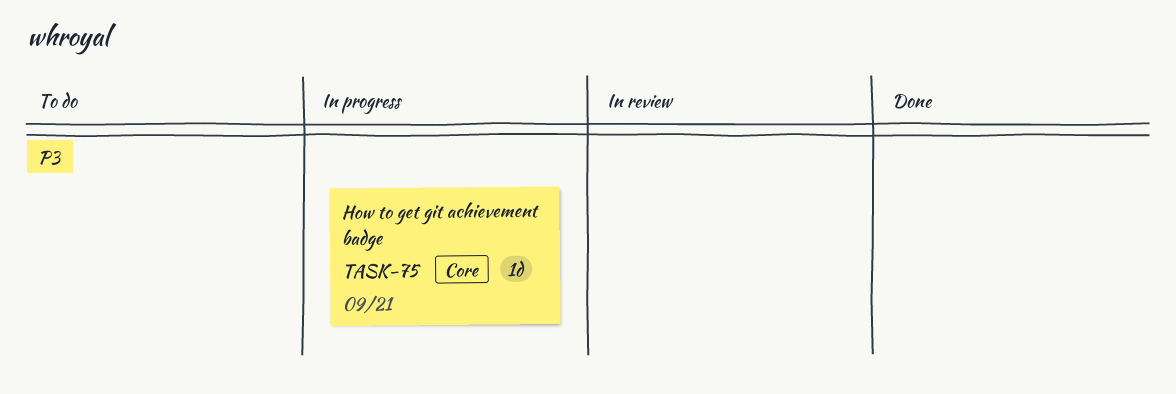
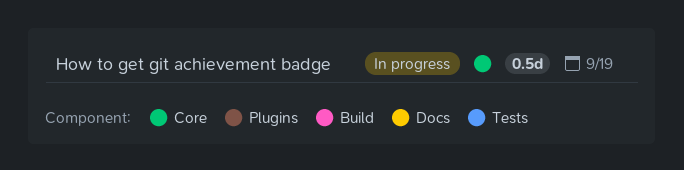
How to get git achievement badge, estimate: 1d -> 0.5d
How to get git achievement badge, day: Sep 21 -> Sep 19

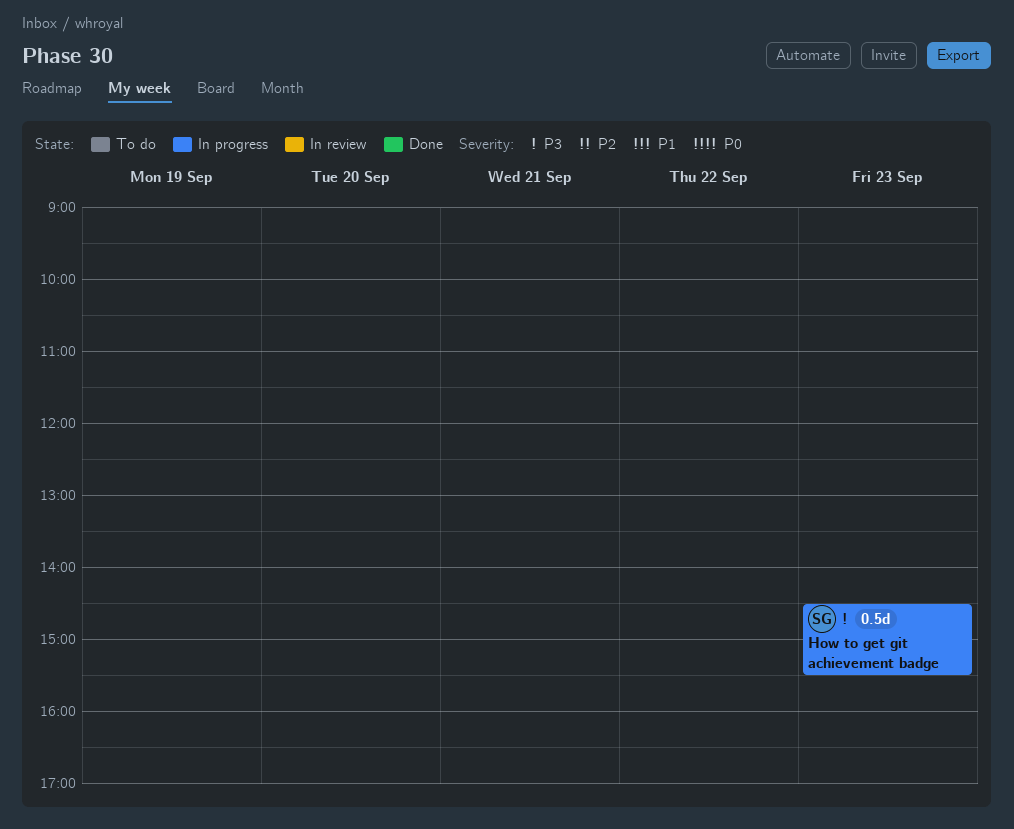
How to get git achievement badge, day: Sep 19 -> Sep 23

